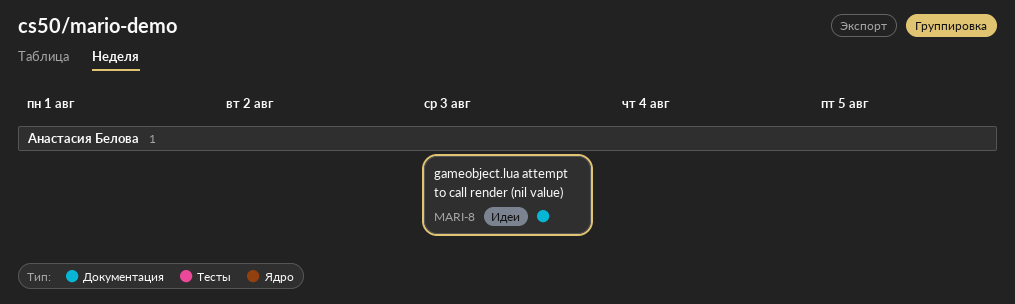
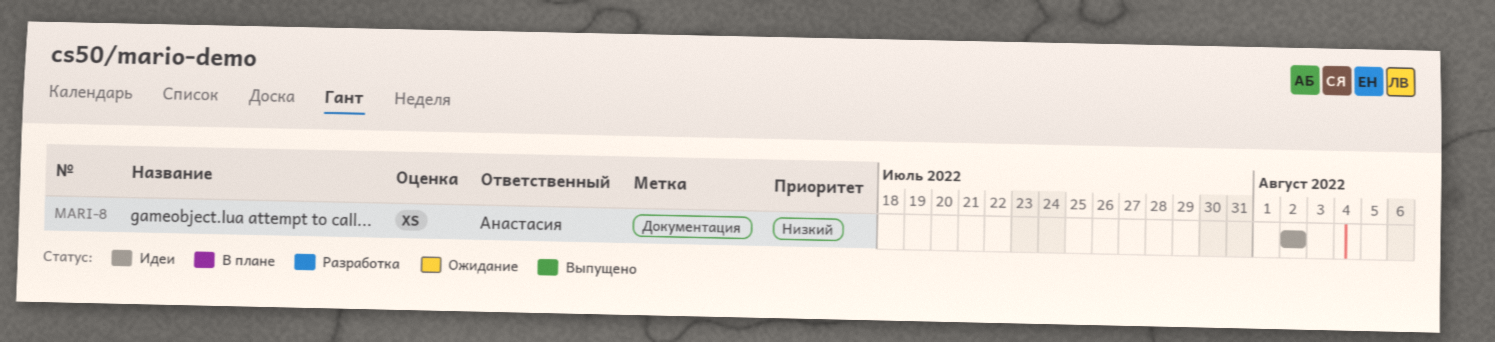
MARI-8, due: Aug 3 -> Aug 2

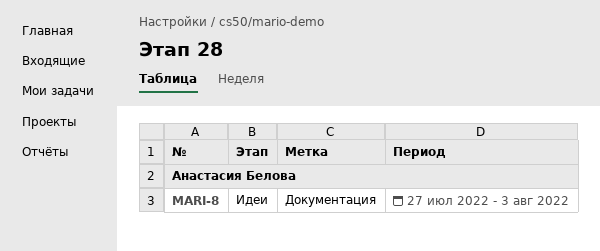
MARI-8, start: Aug 2 -> Jul 27
MARI-8, due: Aug 2 -> Aug 3

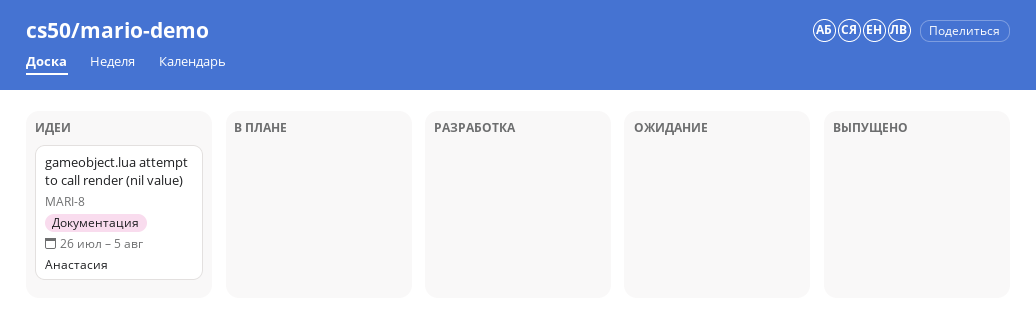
MARI-8, start: Jul 27 -> Jul 26
MARI-8, due: Aug 3 -> Aug 5

